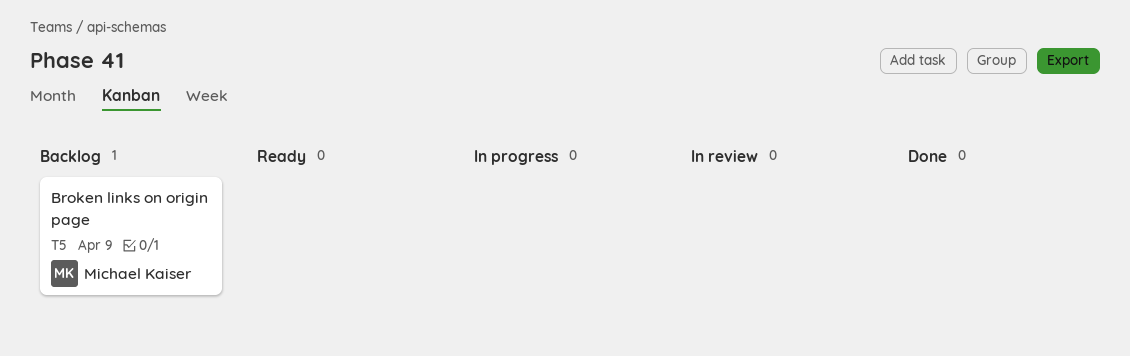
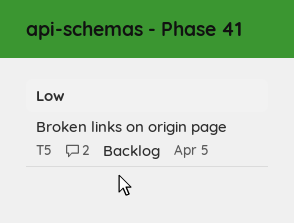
T5, due: Apr 9 -> Apr 5

